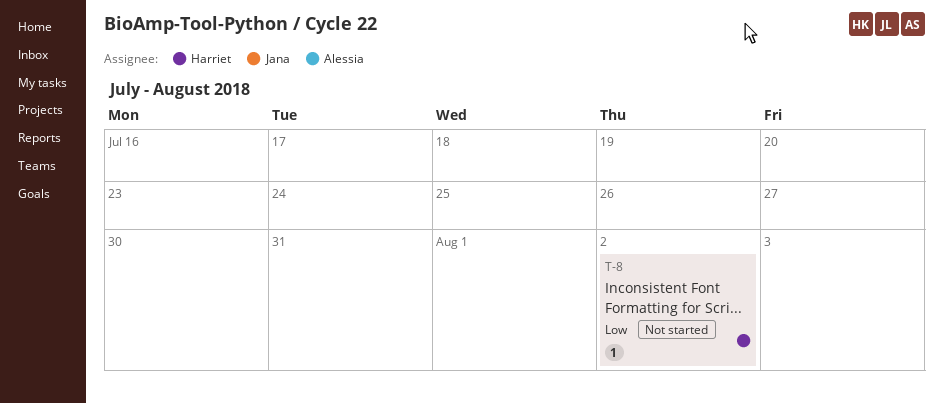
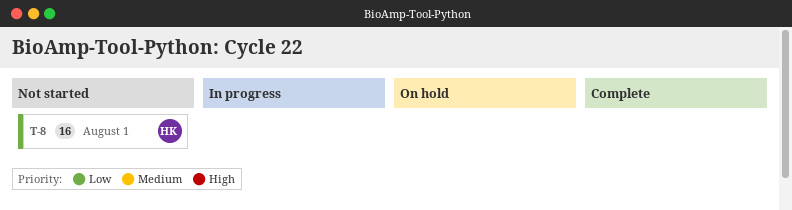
T-8, estimate: 1 -> 16
T-8, due: Aug 2 -> Aug 1

